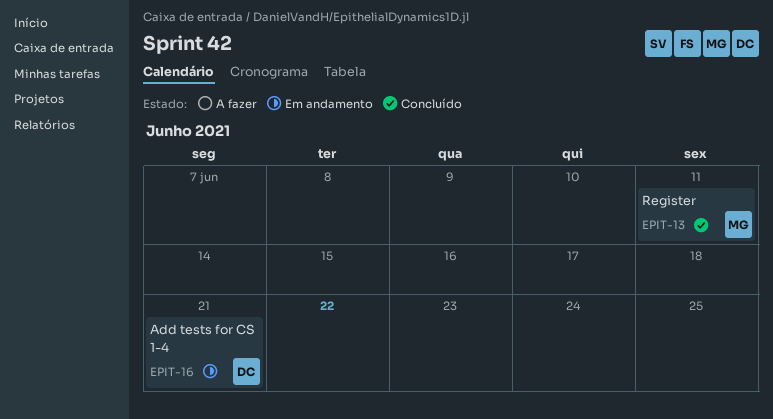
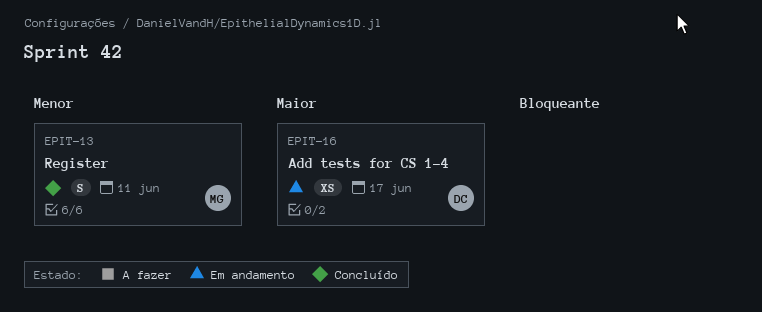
EPIT-16, due: Jun 21 -> Jun 17

